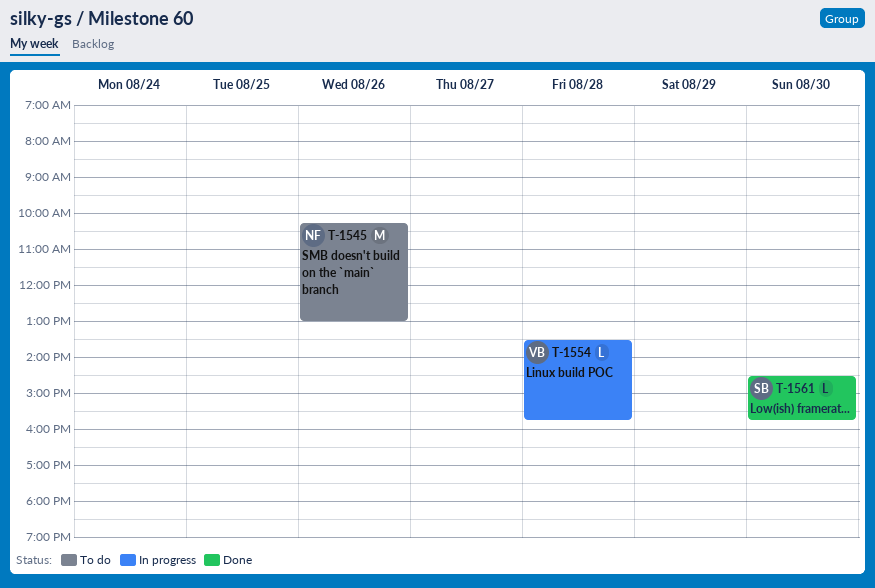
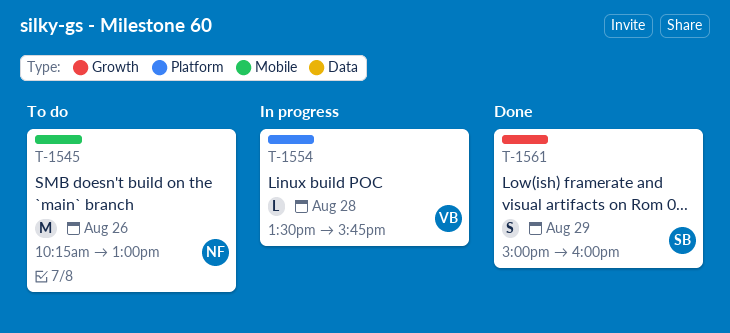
T-1561, estimate: L -> S
T-1561, day: Aug 30 -> Aug 29
T-1561, begins: 14:30 -> 15:00
T-1561, ends: 15:45 -> 16:00

